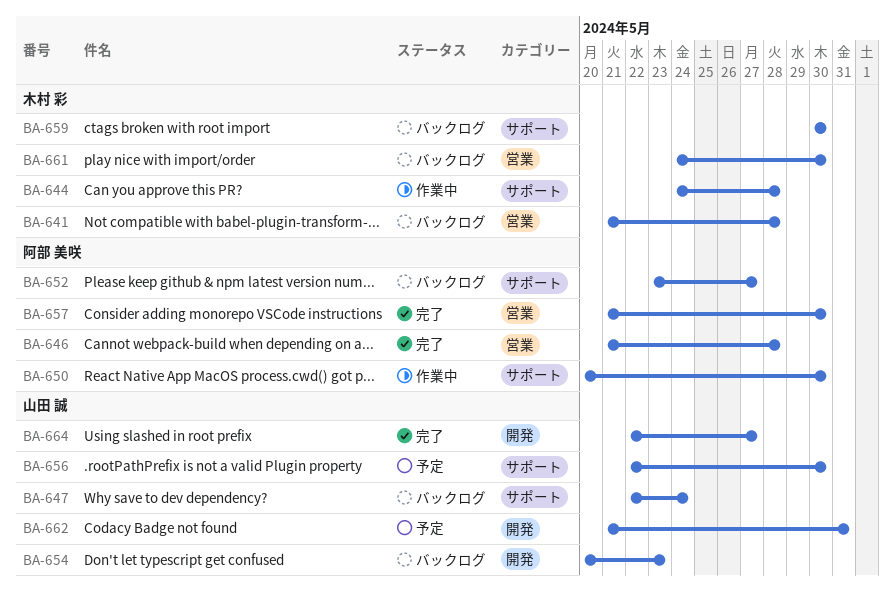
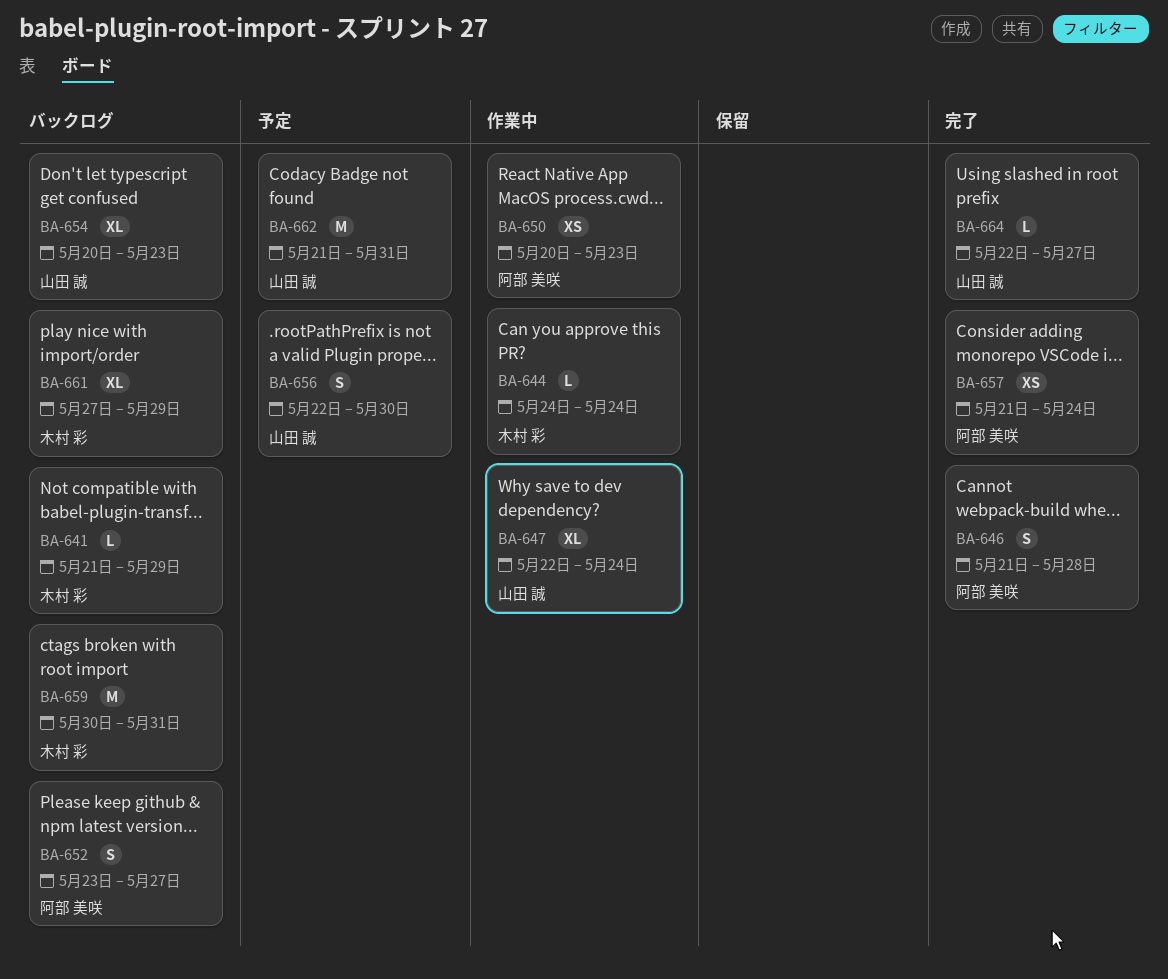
BA-641, due: May 28 -> May 29
BA-644, due: May 28 -> May 24
BA-647, status: バックログ -> 作業中
BA-650, due: May 30 -> May 23
BA-657, due: May 30 -> May 24
BA-659, due: May 30 -> May 31
BA-661, start: May 24 -> May 27
BA-661, due: May 30 -> May 29

